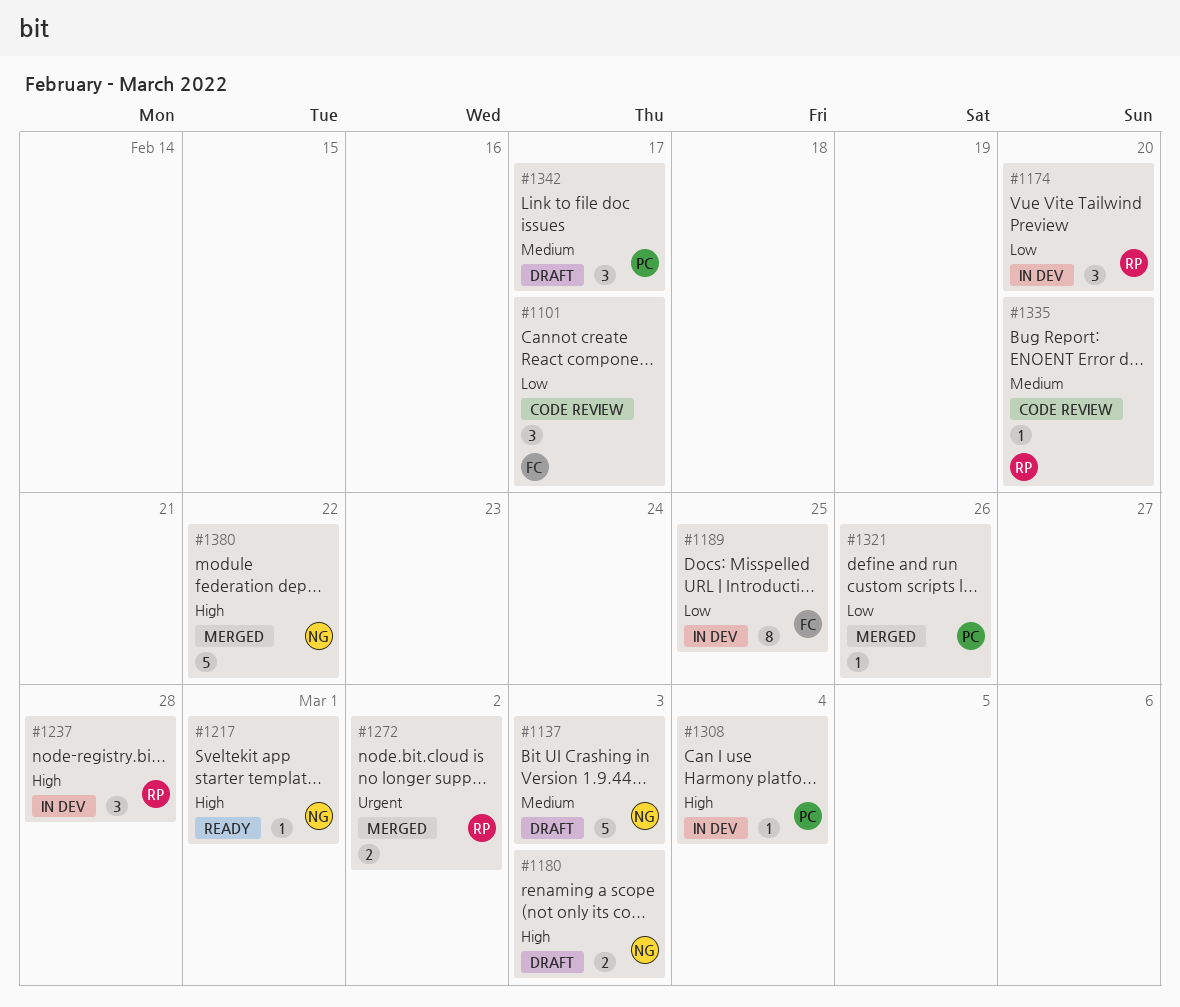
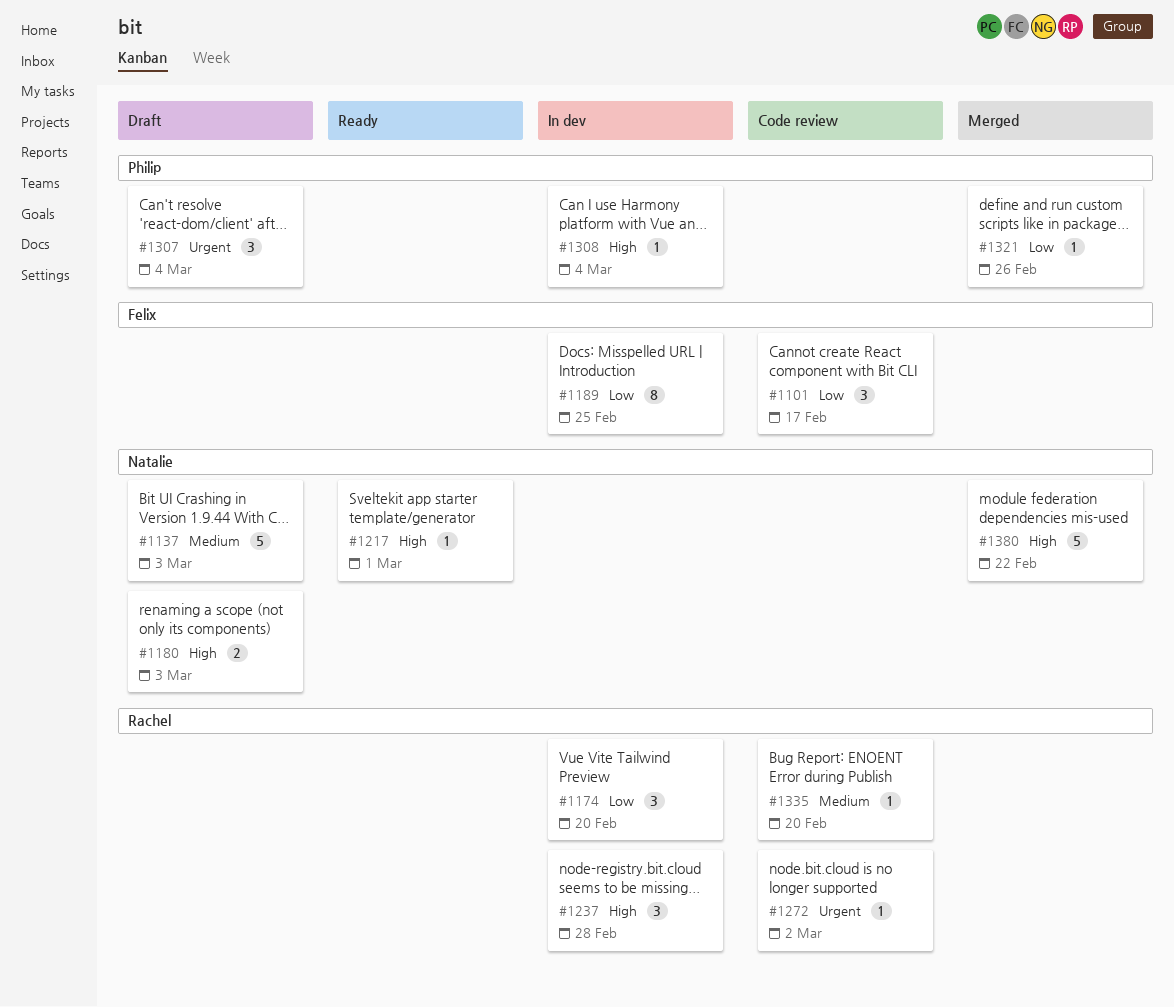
#1272, status: Merged -> Code review
#1272, estimate: 2 -> 1
#1307: none -> present
#1342: present -> none

